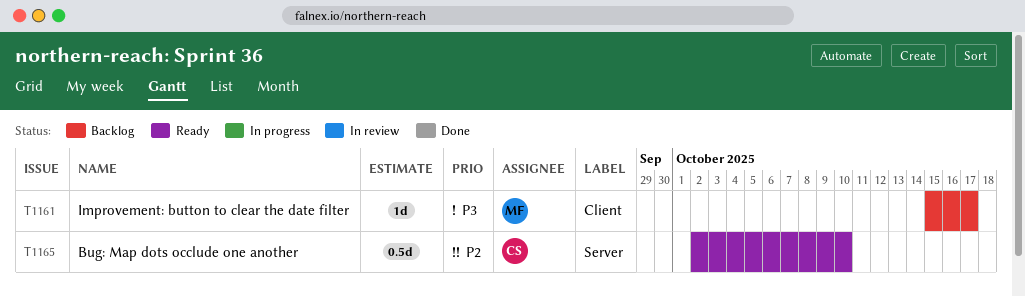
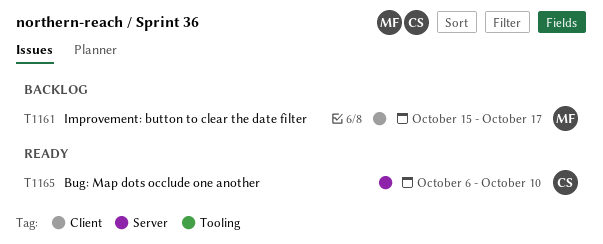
T1165, start: Oct 2 -> Oct 6

